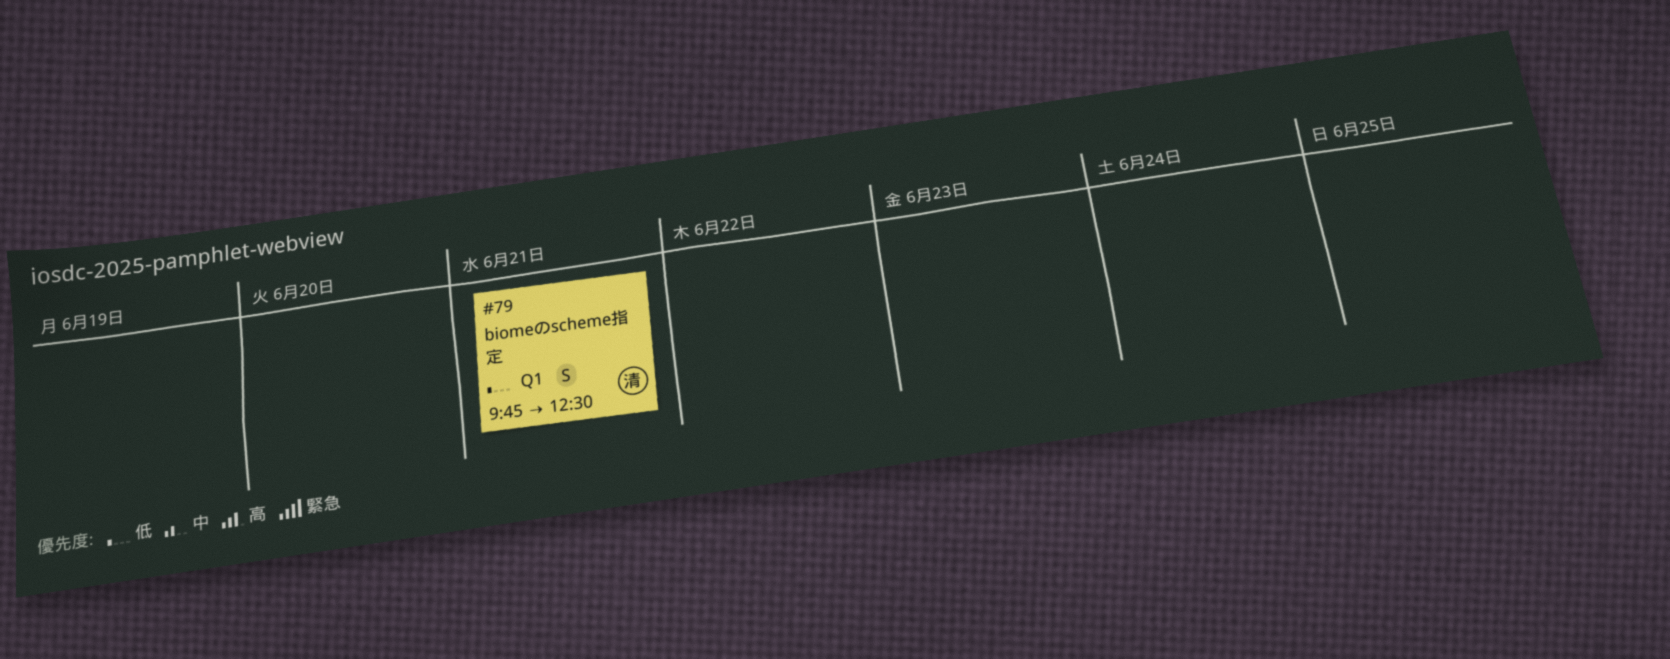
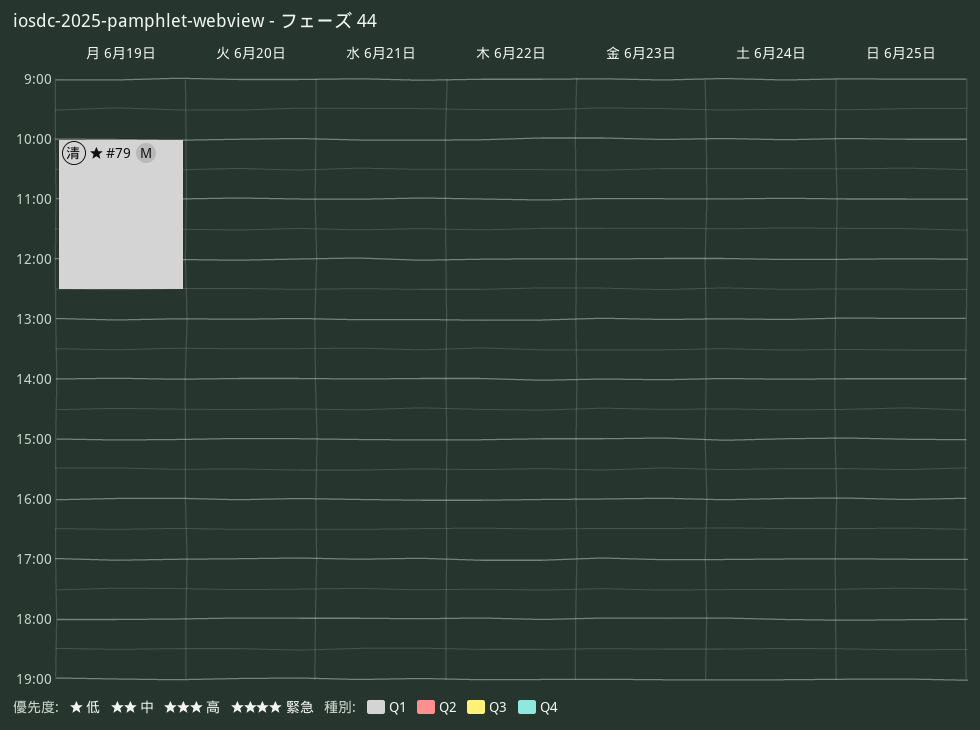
#79, estimate: S -> M
#79, day: Jun 21 -> Jun 19
#79, begins: 09:45 -> 10:00

